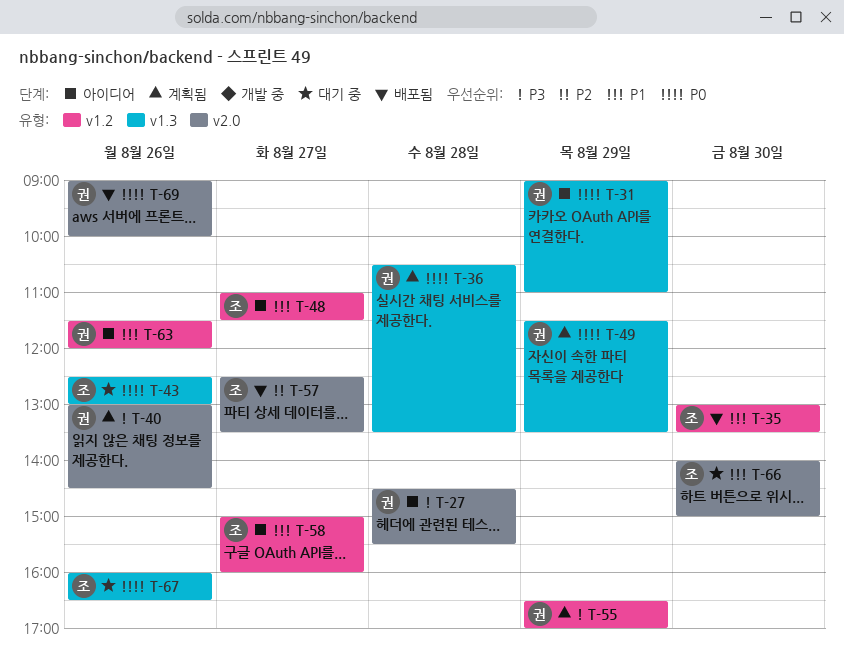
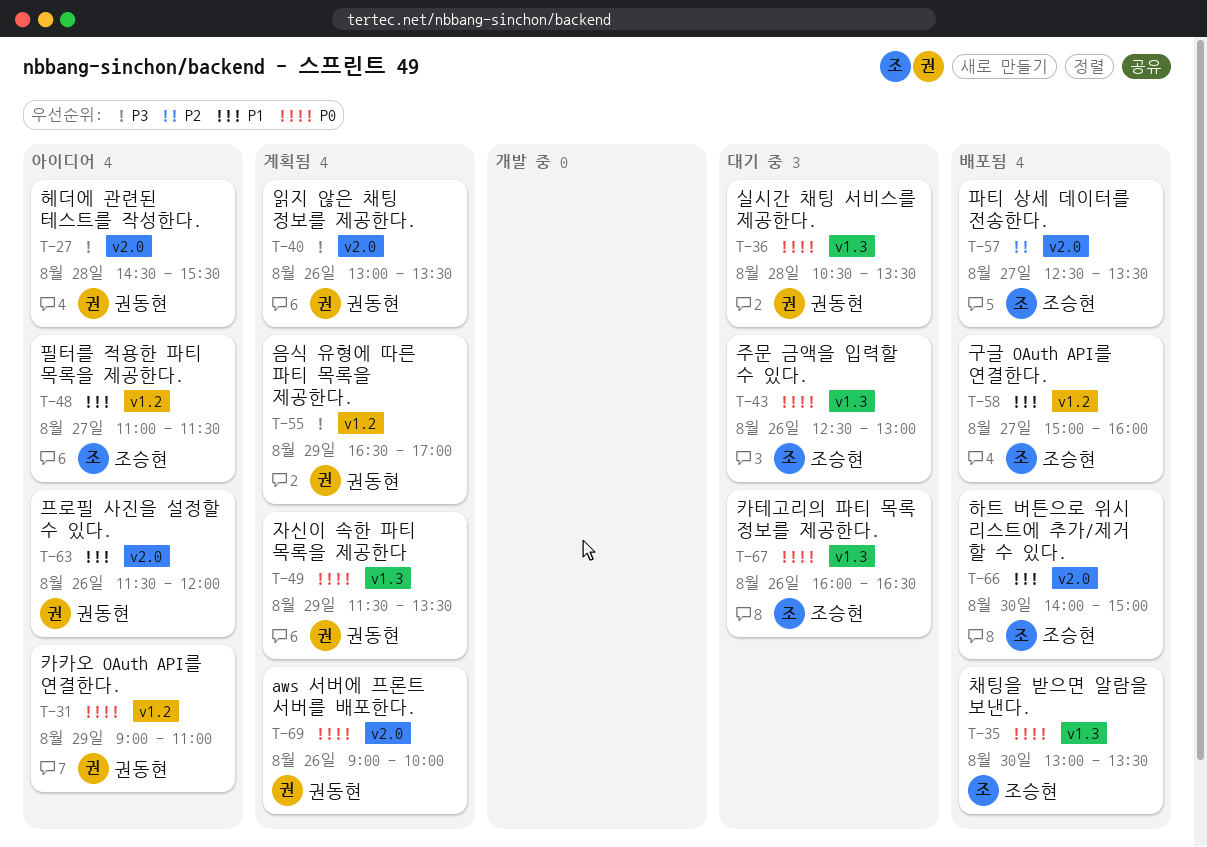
T-31, label: v1.3 -> v1.2
T-35, priority: P1 -> P0
T-35, label: v1.2 -> v1.3
T-36, status: 계획됨 -> 대기 중
T-40, ends: 14:30 -> 13:30
T-58, status: 아이디어 -> 배포됨
T-63, label: v1.2 -> v2.0
T-66, status: 대기 중 -> 배포됨
T-69, status: 배포됨 -> 계획됨

